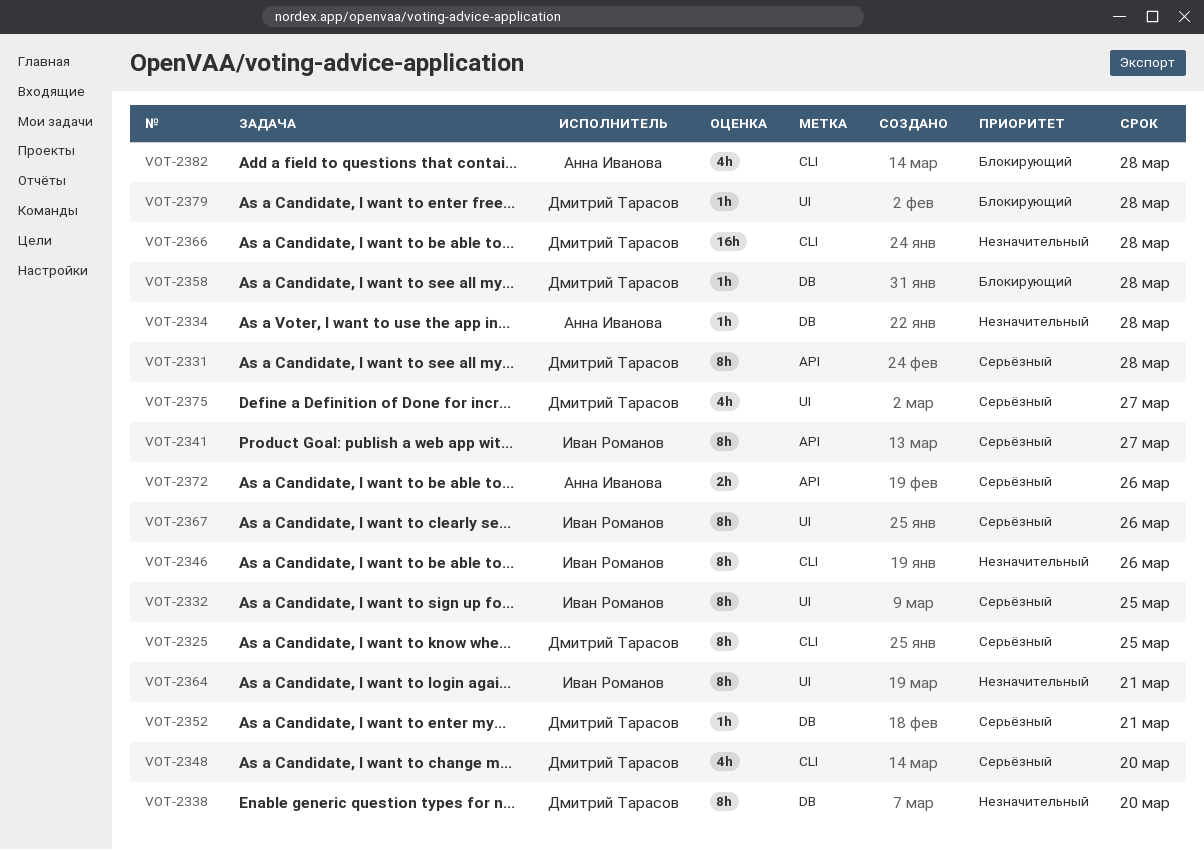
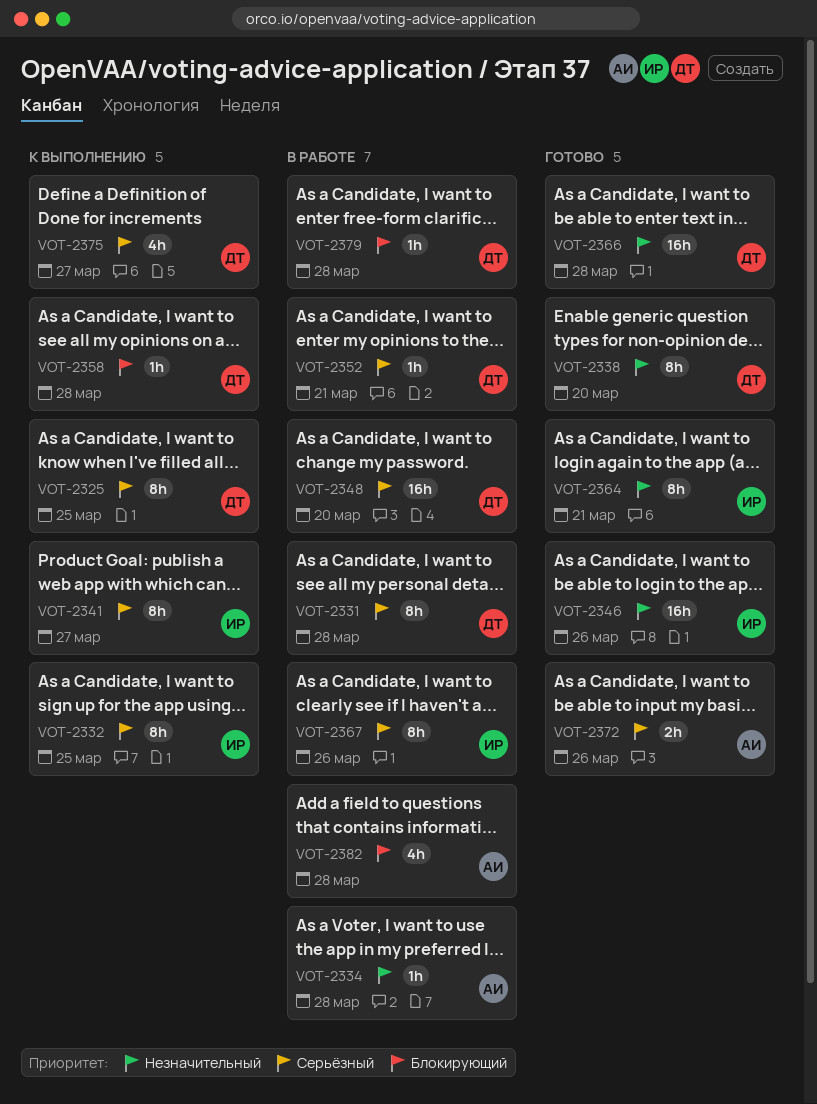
VOT-2346, estimate: 8h -> 16h
VOT-2348, estimate: 4h -> 16h

